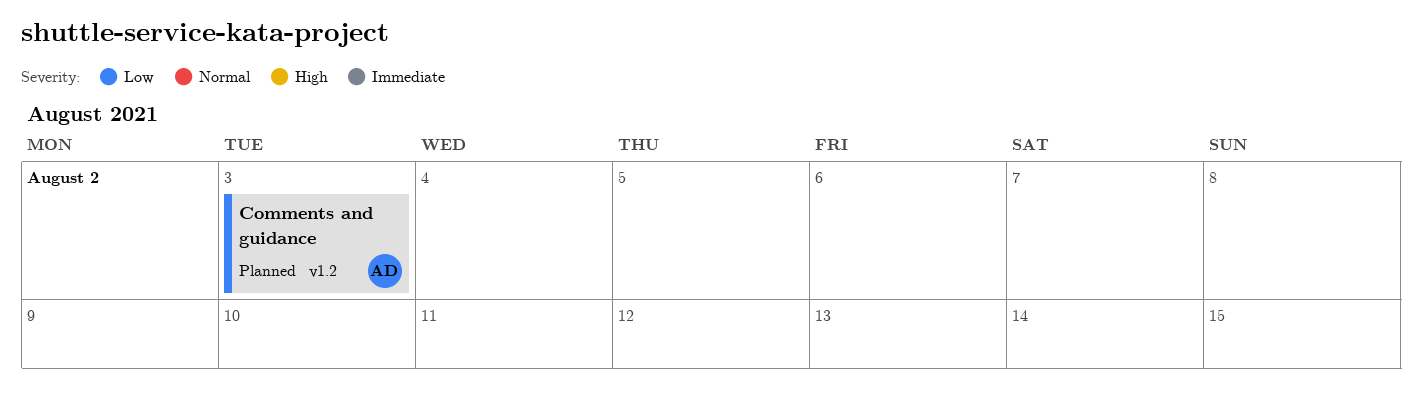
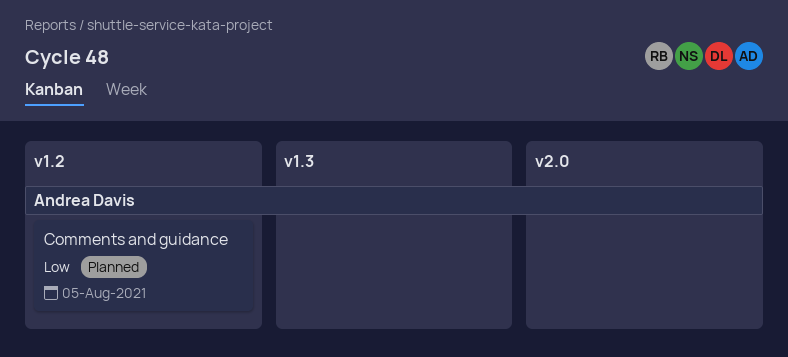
Comments and guidance, due: Aug 3 -> Aug 5

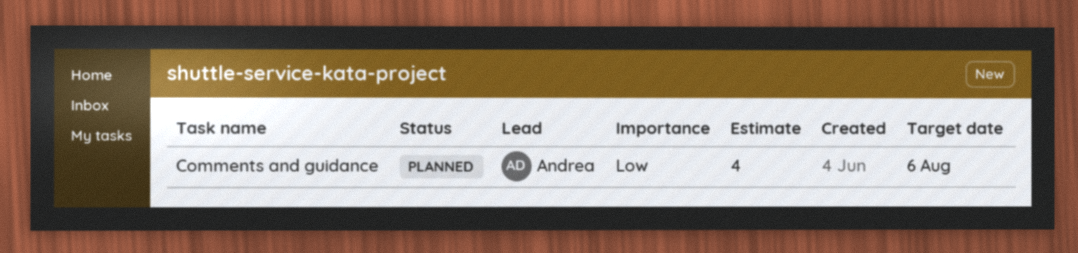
Comments and guidance, due: Aug 5 -> Aug 6

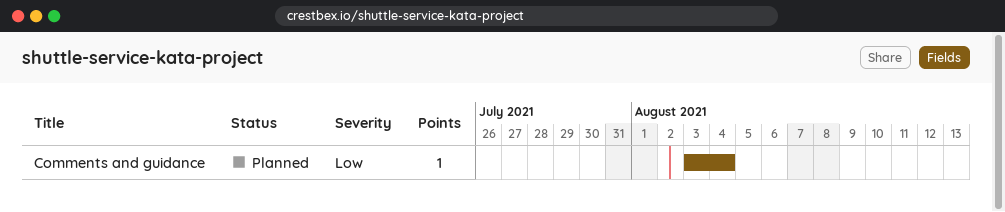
Comments and guidance, estimate: 4 -> 1
Comments and guidance, due: Aug 6 -> Aug 4

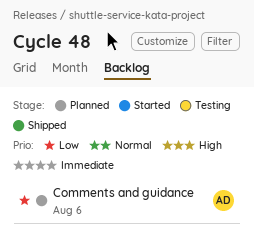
Comments and guidance, due: Aug 4 -> Aug 6

